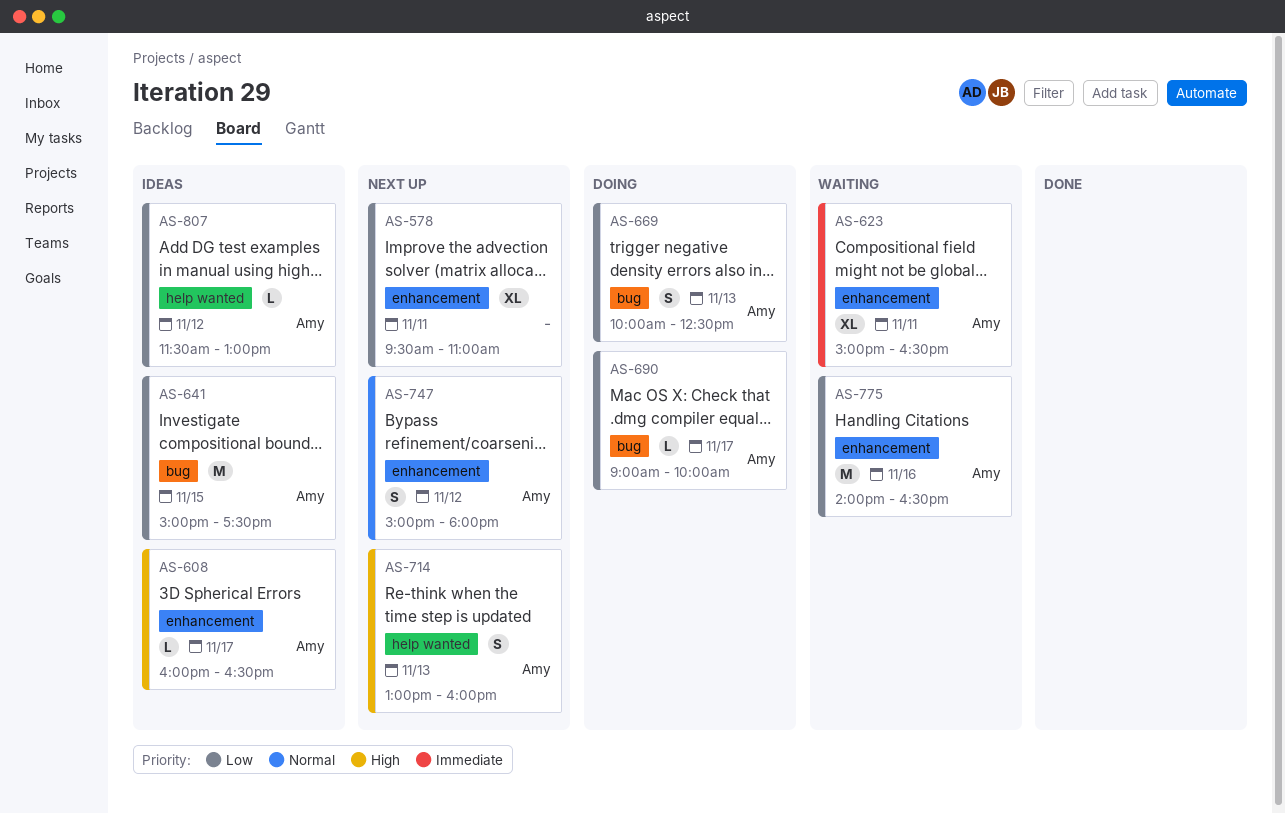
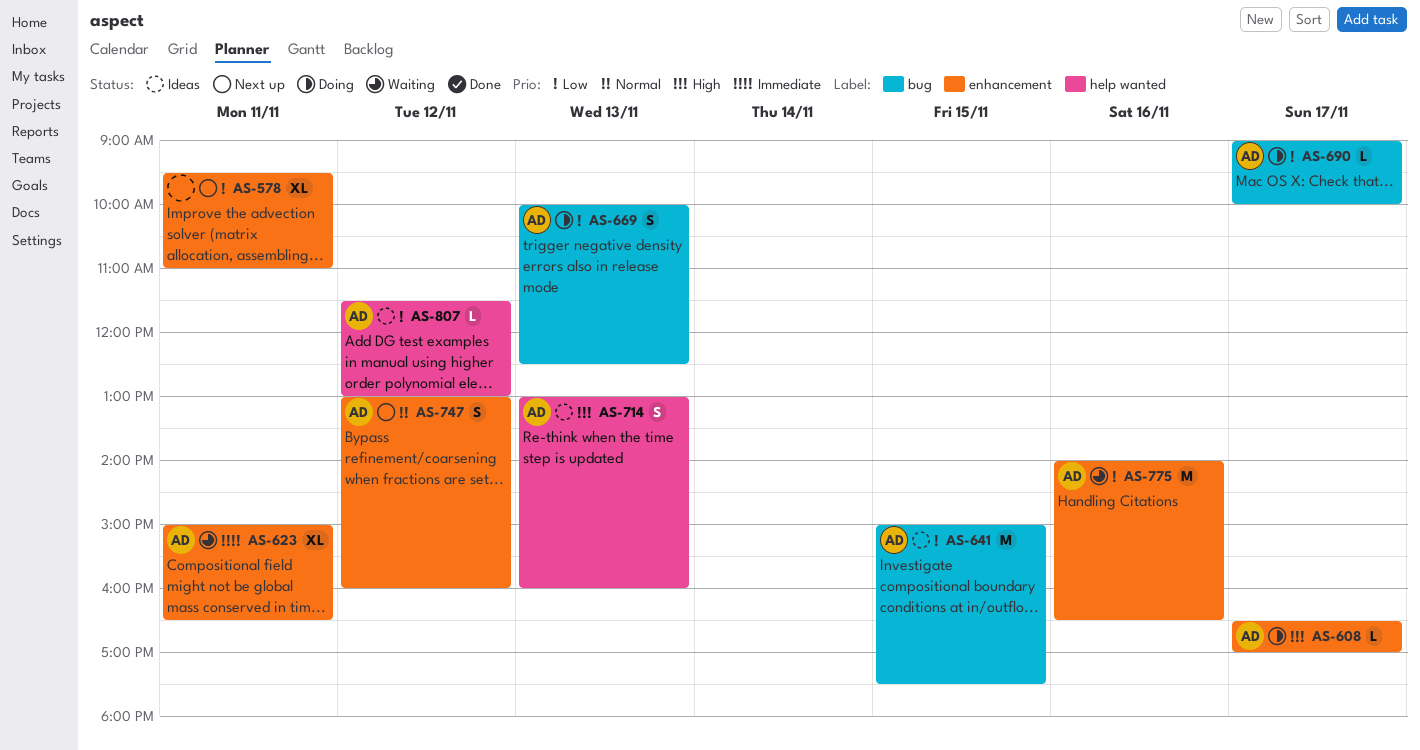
AS-608, status: Ideas -> Doing
AS-608, begins: 16:00 -> 16:30
AS-608, ends: 16:30 -> 17:00
AS-714, status: Next up -> Ideas
AS-747, begins: 15:00 -> 13:00
AS-747, ends: 18:00 -> 16:00

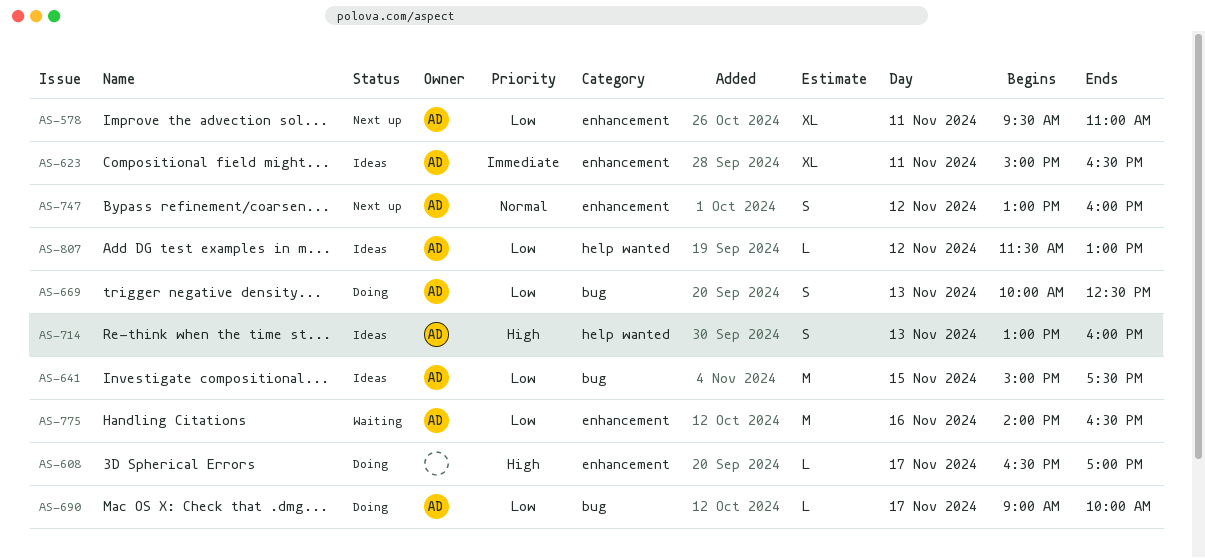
AS-578, owner: none -> AD
AS-608, owner: AD -> none
AS-623, status: Waiting -> Ideas

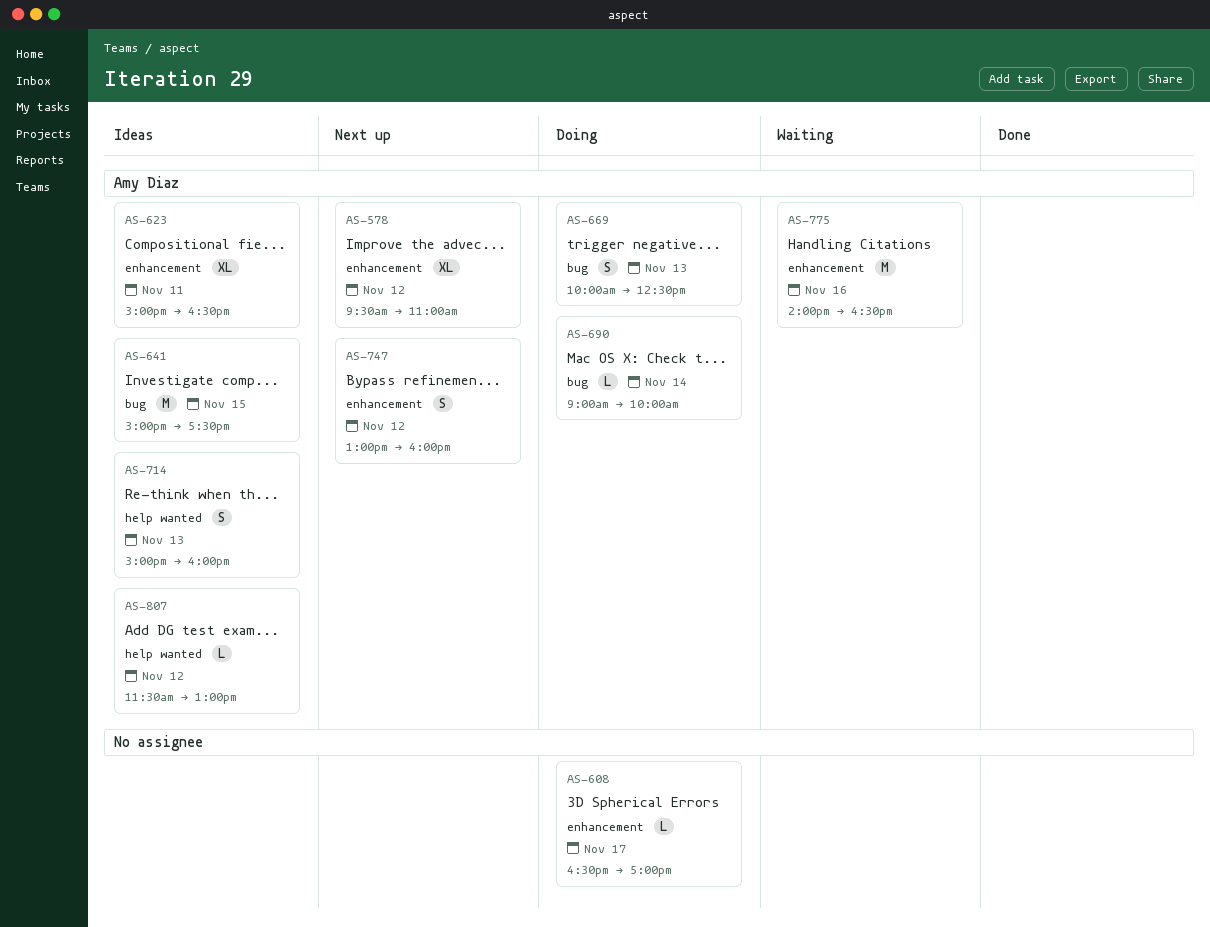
AS-578, day: Nov 11 -> Nov 12
AS-690, day: Nov 17 -> Nov 14
AS-714, begins: 13:00 -> 15:00

